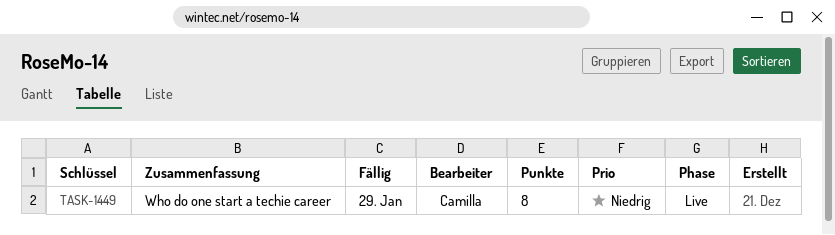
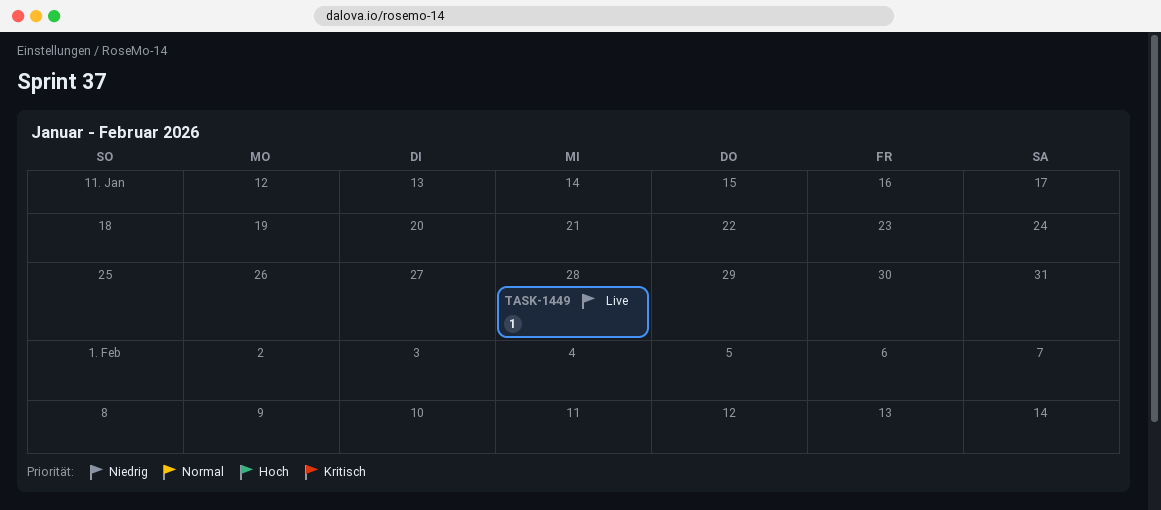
TASK-1449, estimate: 8 -> 1
TASK-1449, due: Jan 29 -> Jan 28

